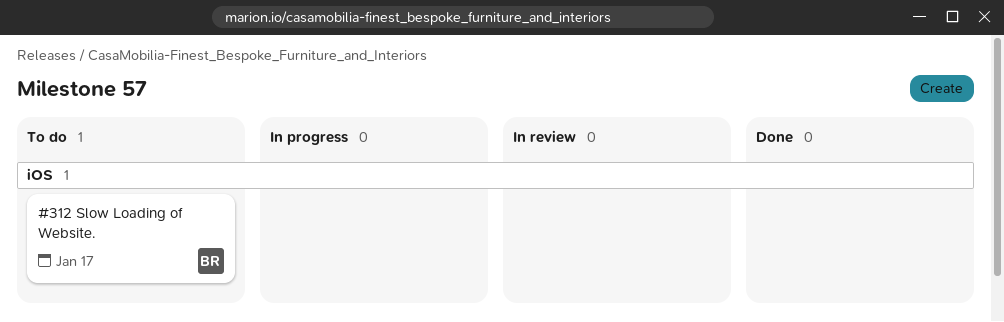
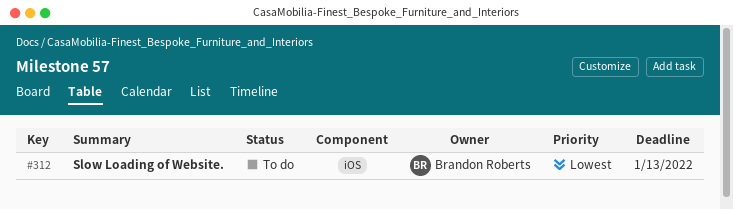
#312, due: Jan 17 -> Jan 13

